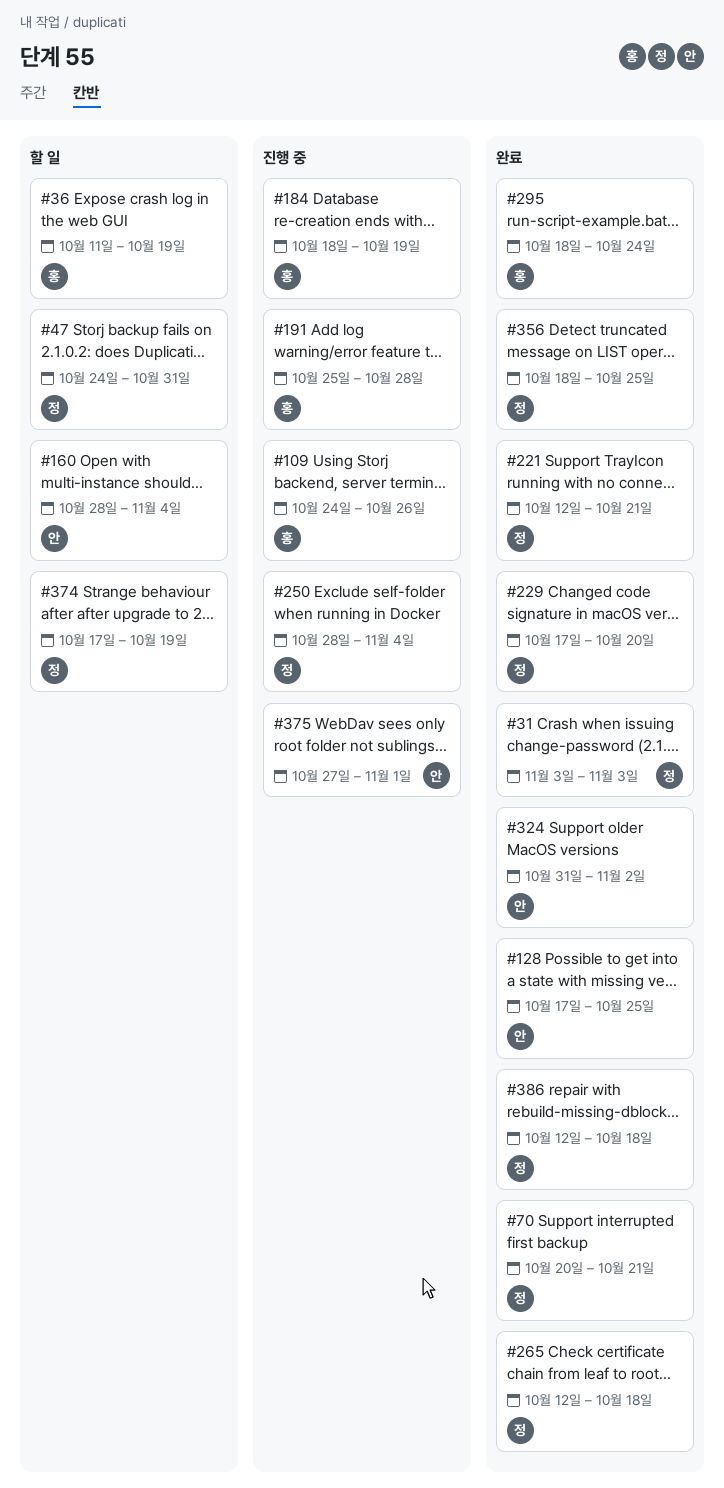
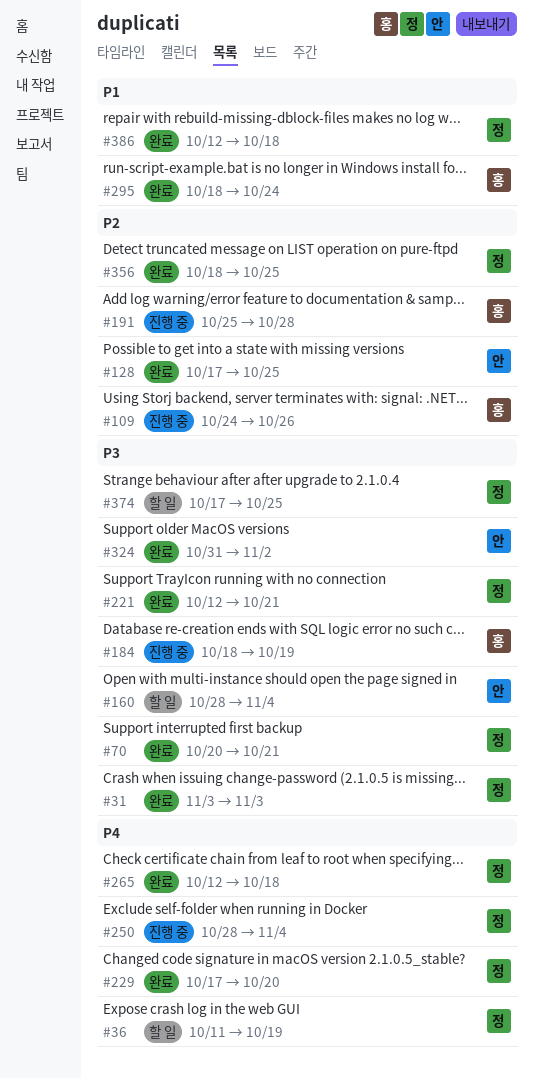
#36, owner: 홍 -> 정
#47: present -> none
#374, due: Oct 19 -> Oct 25
#375: present -> none

